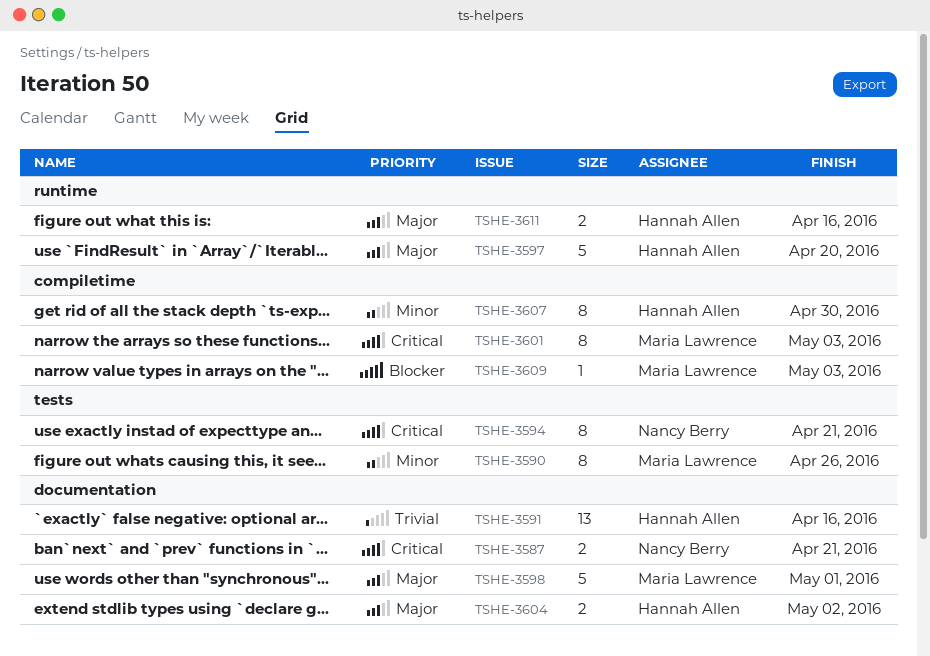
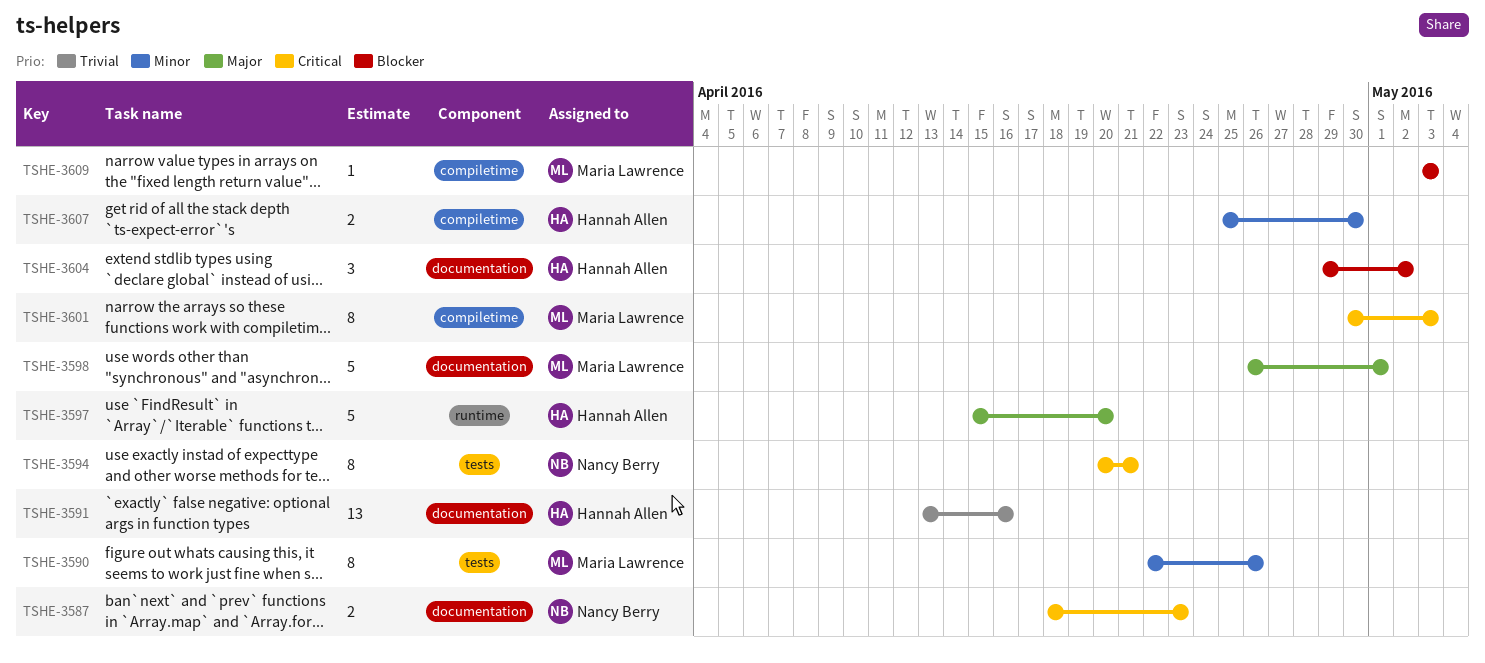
TSHE-3587, due: Apr 21 -> Apr 23
TSHE-3604, priority: Major -> Blocker
TSHE-3604, estimate: 2 -> 3
TSHE-3607, estimate: 8 -> 2
TSHE-3611: present -> none

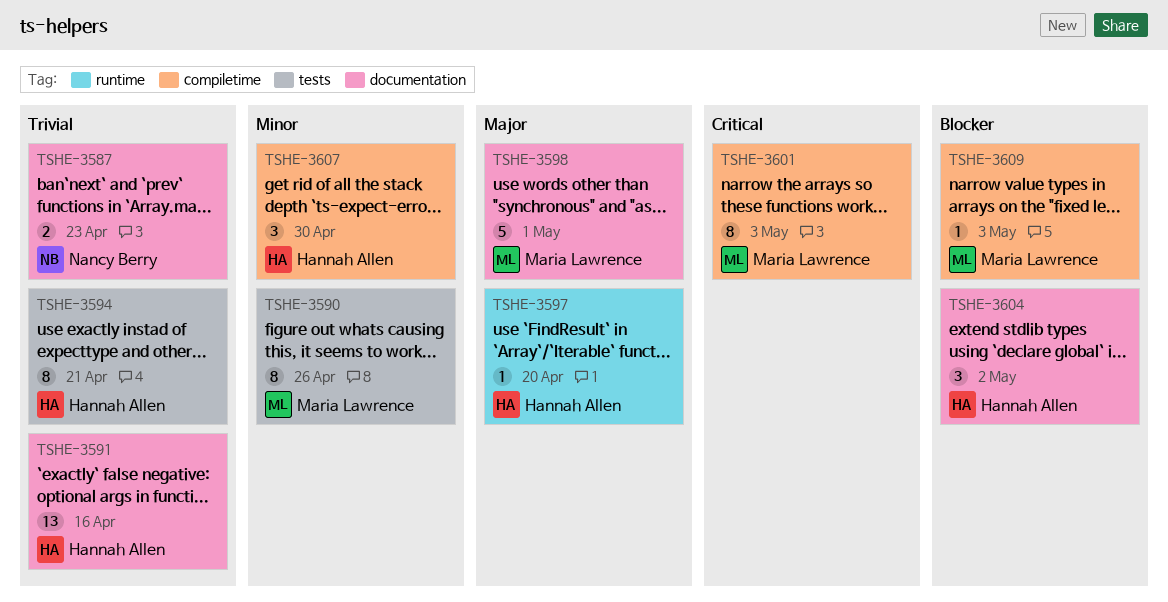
TSHE-3587, priority: Critical -> Trivial
TSHE-3594, owner: Nancy Berry -> Hannah Allen
TSHE-3594, priority: Critical -> Trivial
TSHE-3597, estimate: 5 -> 1
TSHE-3607, estimate: 2 -> 3

